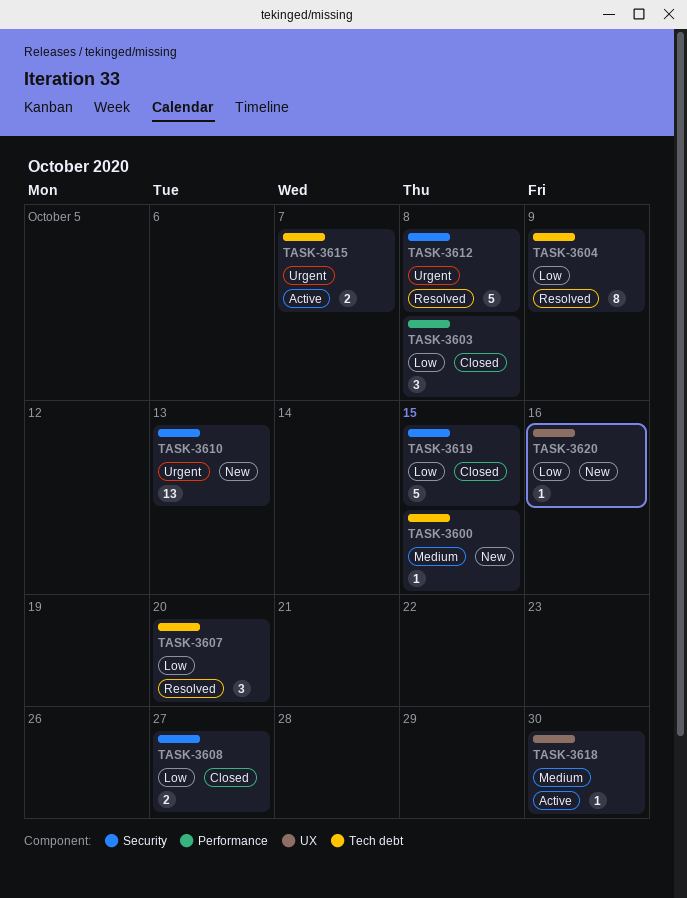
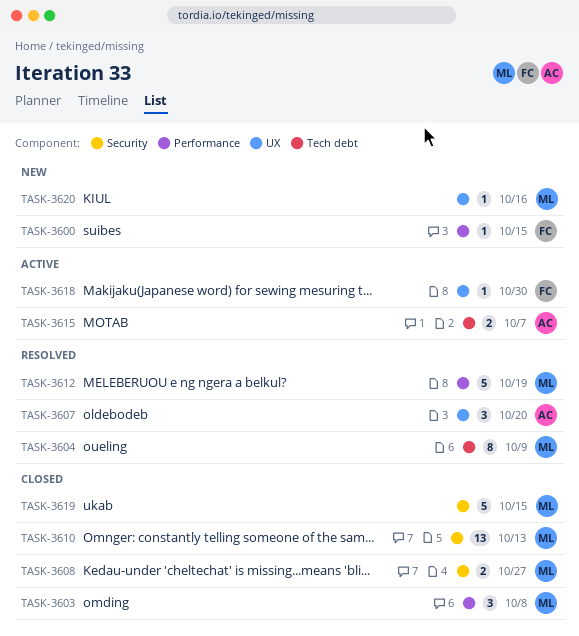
TASK-3600, label: Tech debt -> Performance
TASK-3607, label: Tech debt -> UX
TASK-3610, status: New -> Closed
TASK-3612, label: Security -> Performance
TASK-3612, due: Oct 8 -> Oct 19

